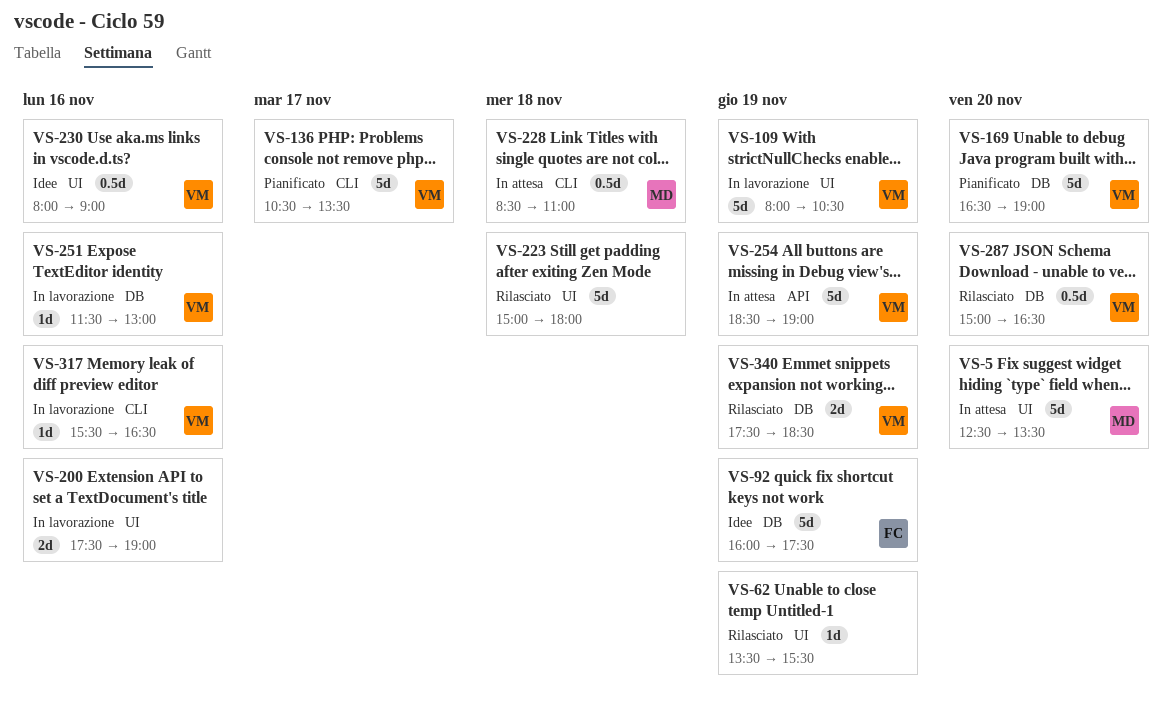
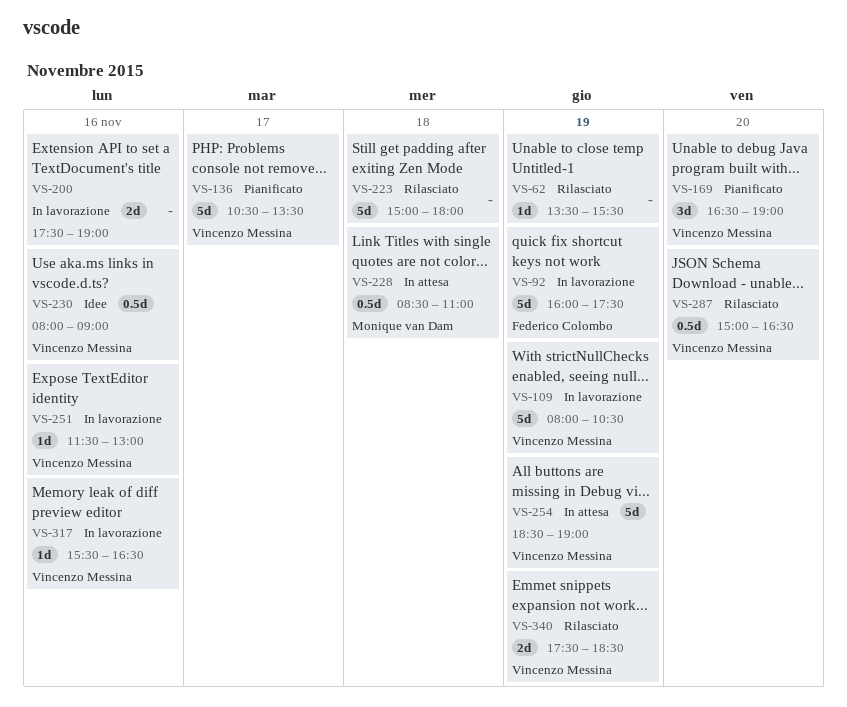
VS-5: present -> none
VS-92, status: Idee -> In lavorazione
VS-169, estimate: 5d -> 3d

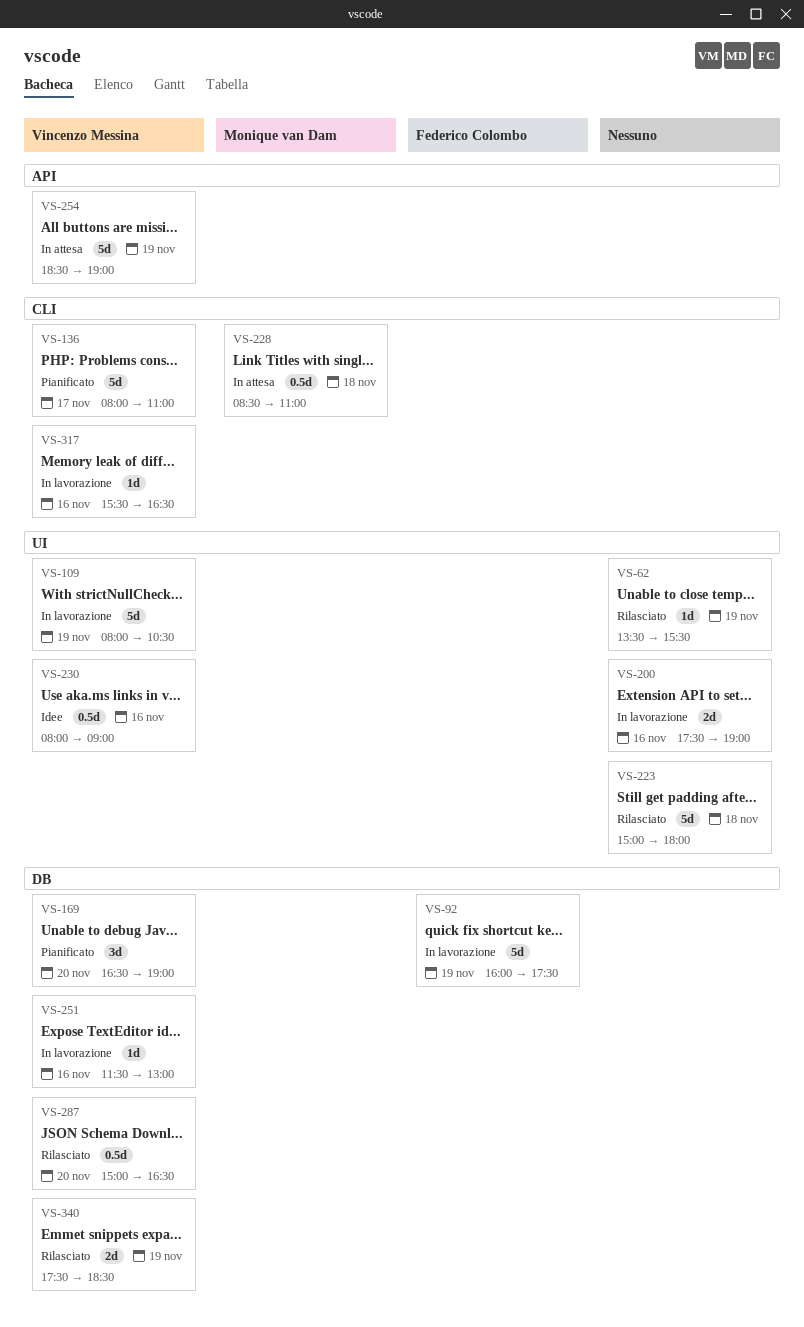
VS-136, begins: 10:30 -> 08:00
VS-136, ends: 13:30 -> 11:00

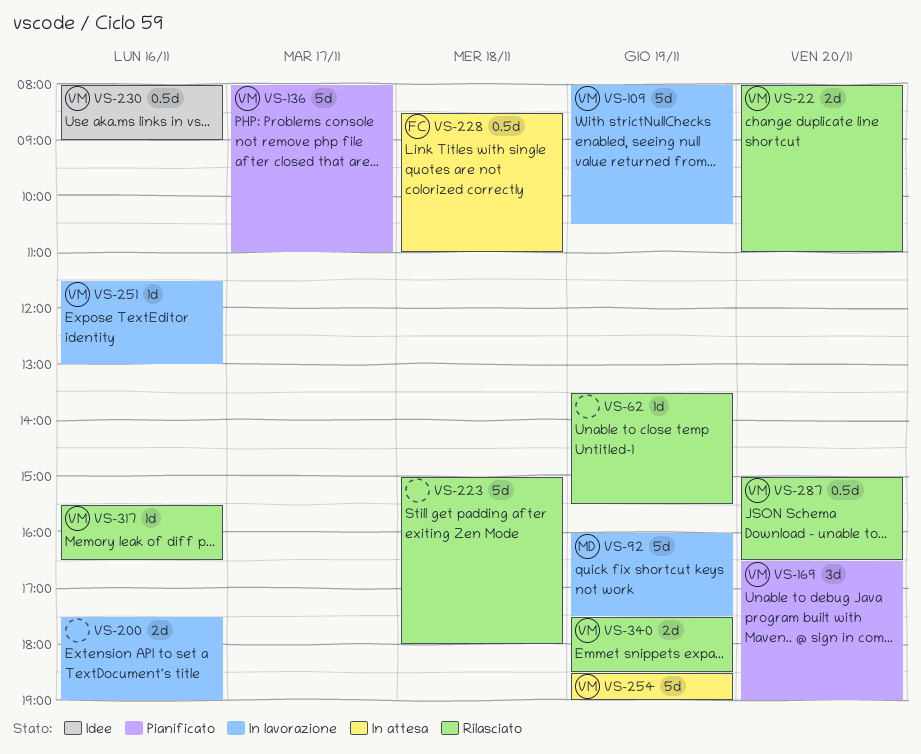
VS-22: none -> present
VS-92, owner: Federico Colombo -> Monique van Dam
VS-228, owner: Monique van Dam -> Federico Colombo
VS-317, status: In lavorazione -> Rilasciato

